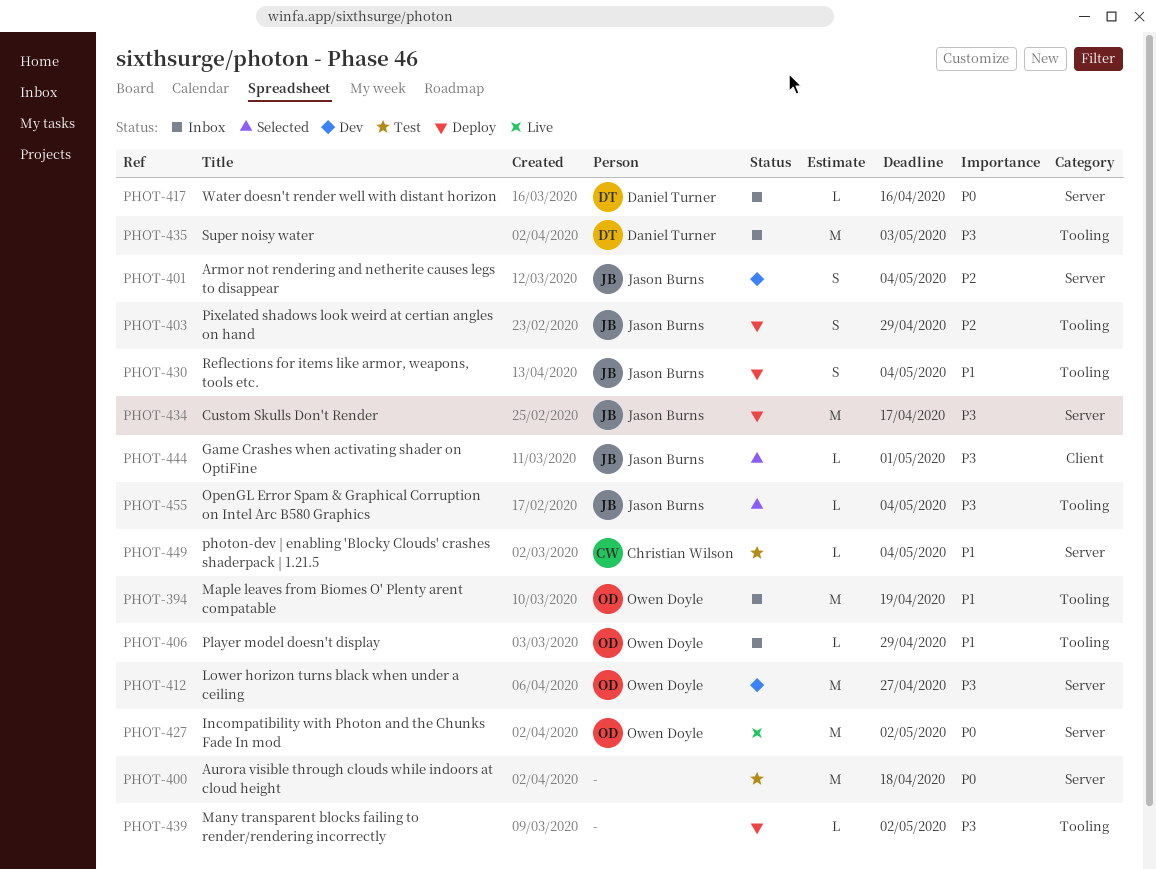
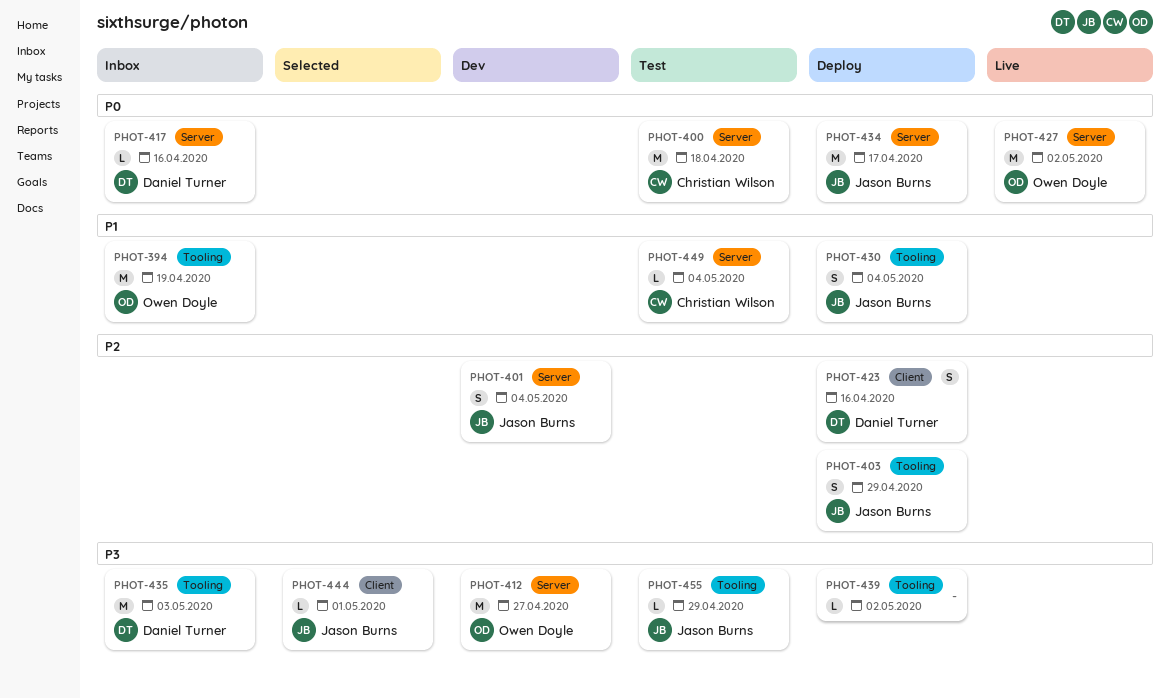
PHOT-400, owner: none -> Christian Wilson
PHOT-406: present -> none
PHOT-423: none -> present
PHOT-434, priority: P3 -> P0
PHOT-455, status: Selected -> Test
PHOT-455, due: May 4 -> Apr 29

